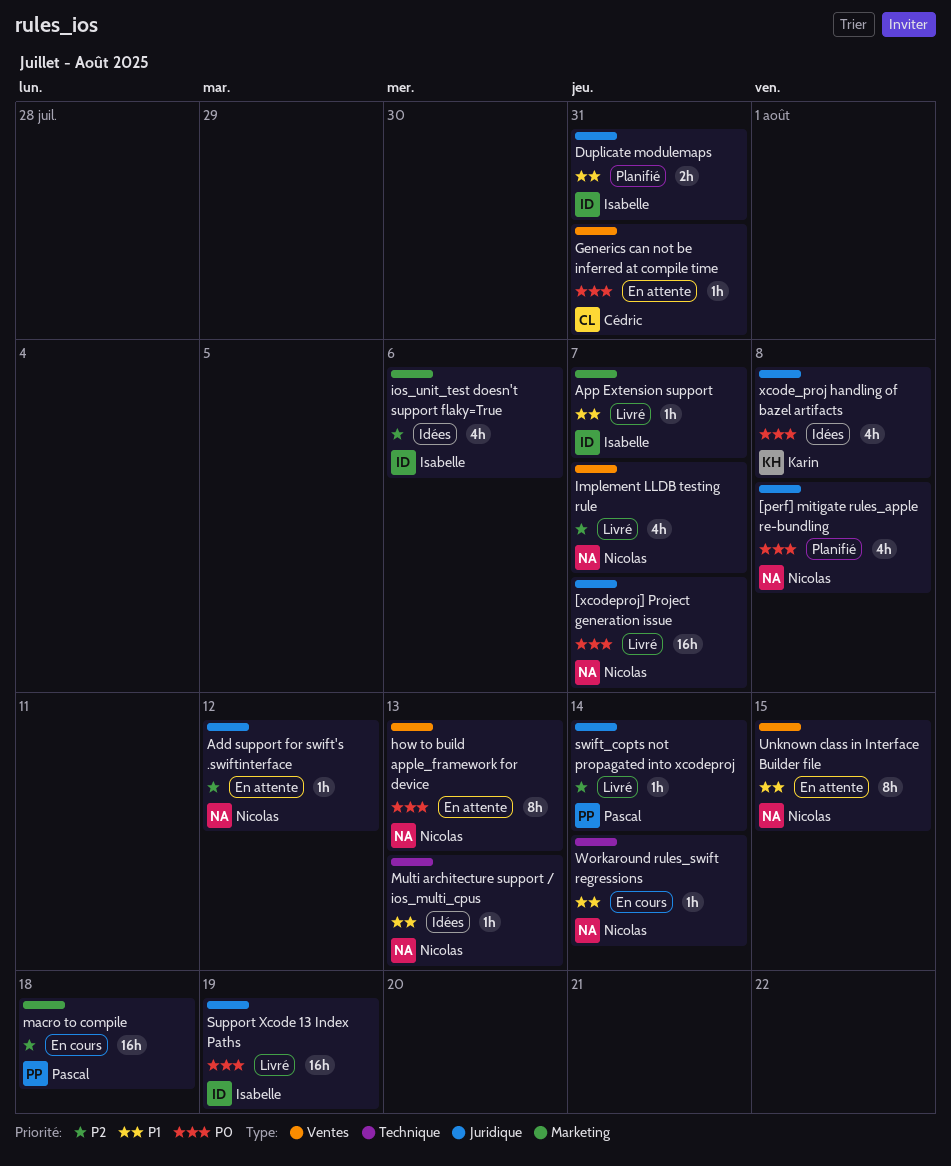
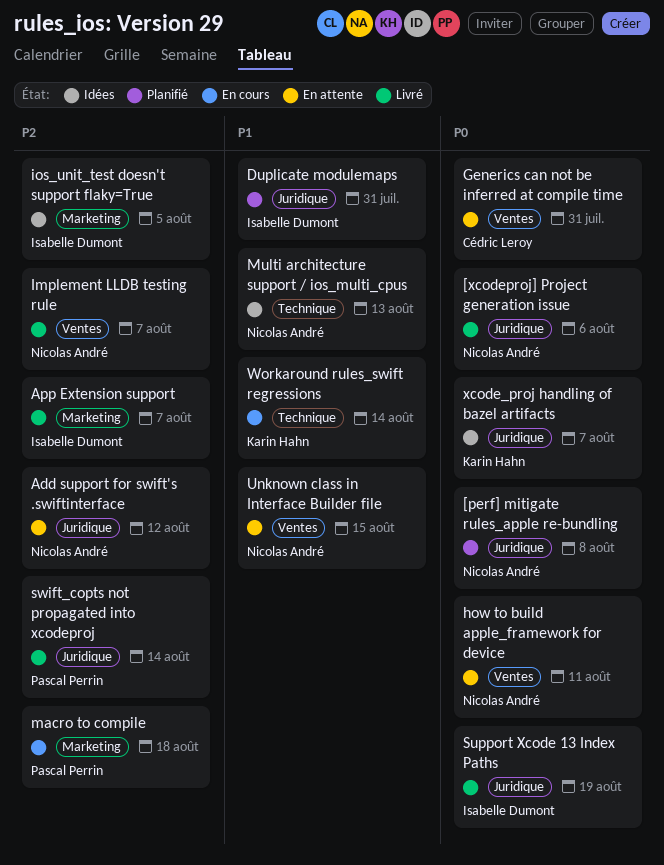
[xcodeproj] Project generation issue, due: Aug 7 -> Aug 6
App Extension support, priority: P1 -> P2
how to build apple_framework for device, due: Aug 13 -> Aug 11
ios_unit_test doesn't support flaky=True, due: Aug 6 -> Aug 5
Workaround rules_swift regressions, owner: Nicolas André -> Karin Hahn
xcode_proj handling of bazel artifacts, due: Aug 8 -> Aug 7

